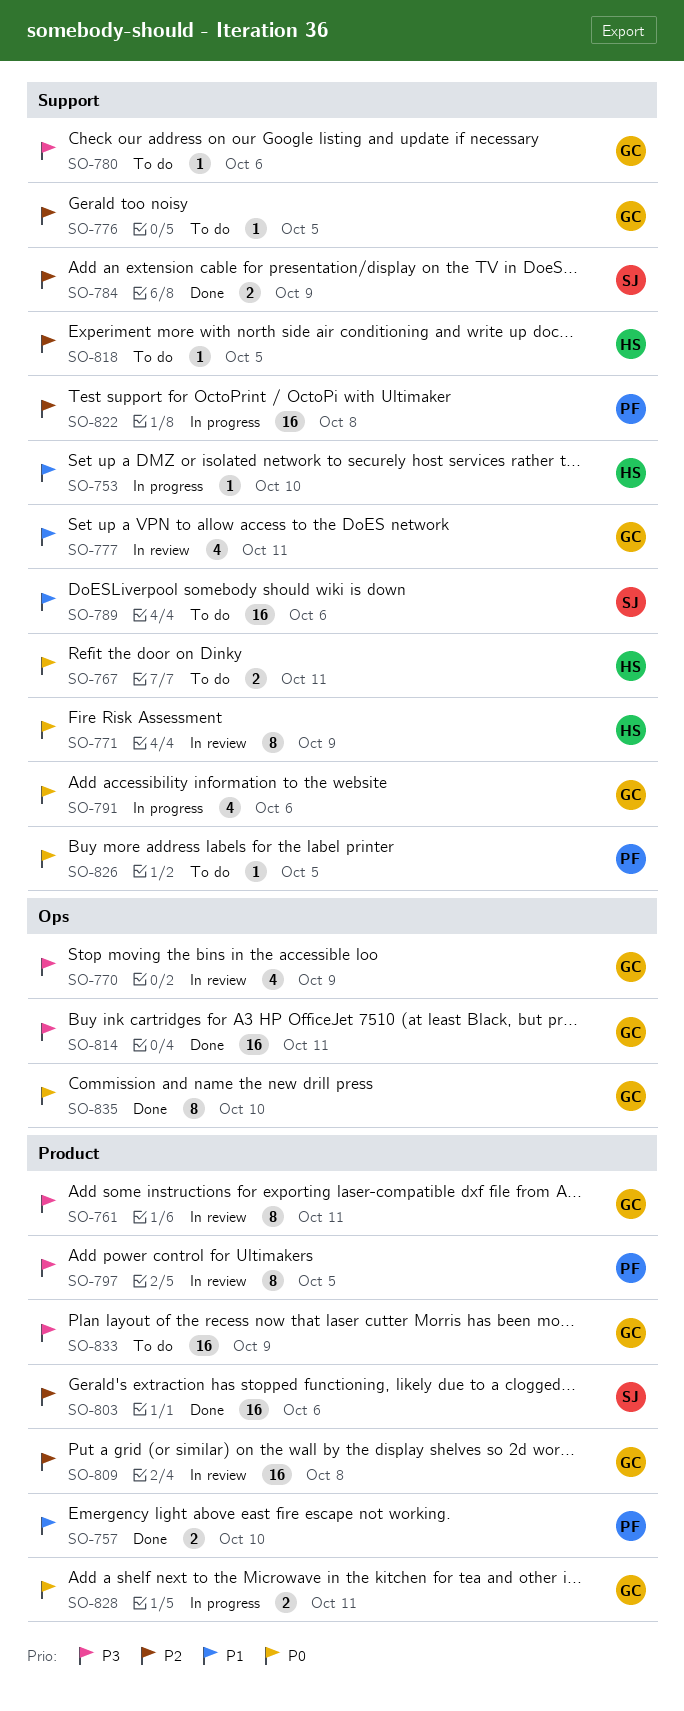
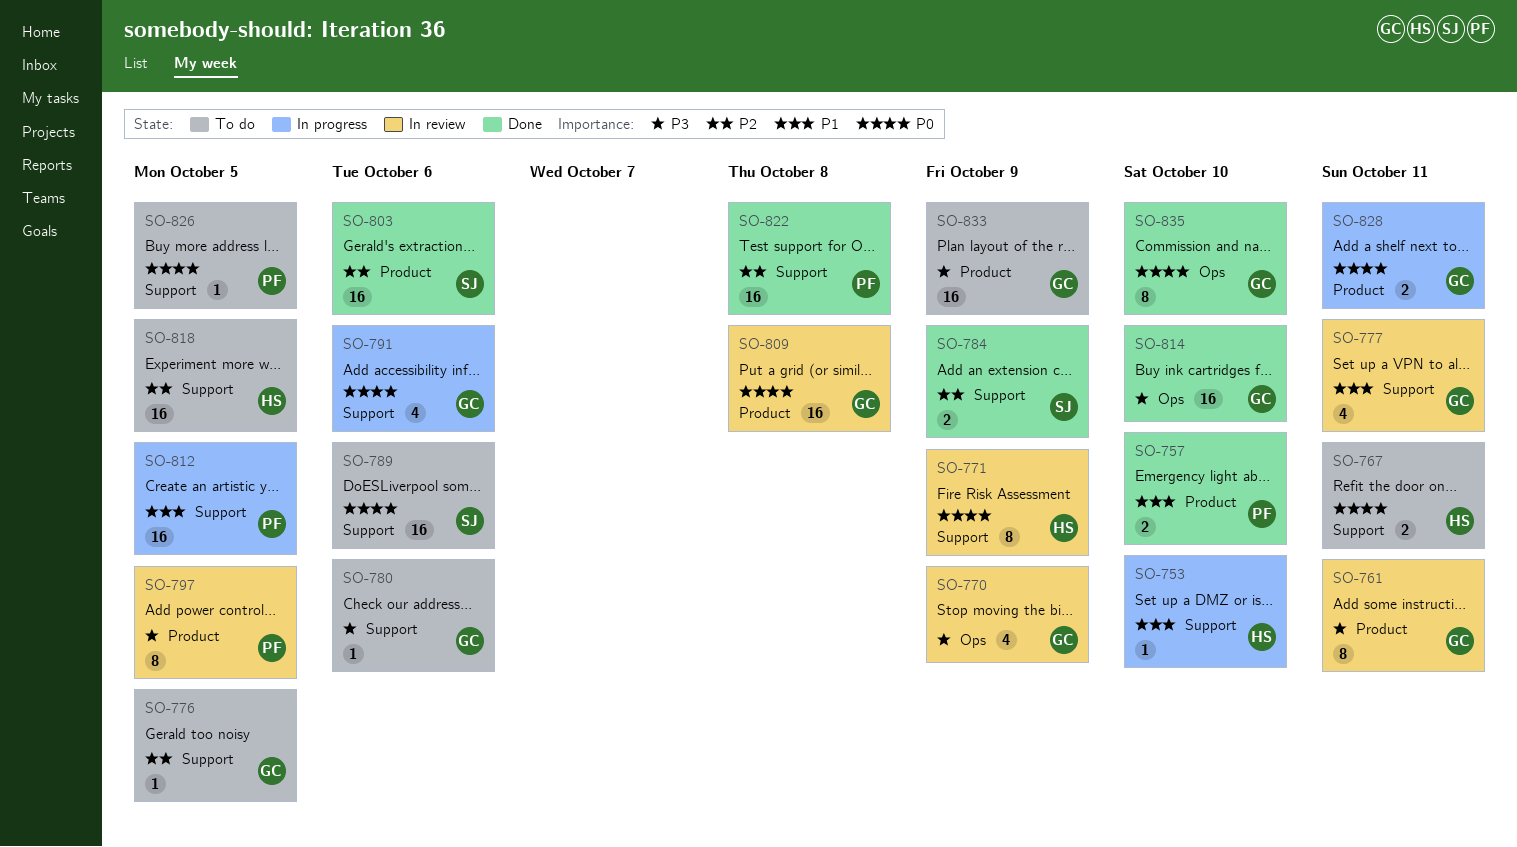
SO-789, priority: P1 -> P0
SO-809, priority: P2 -> P0
SO-812: none -> present
SO-814, due: Oct 11 -> Oct 10
SO-818, estimate: 1 -> 16
SO-822, status: In progress -> Done

